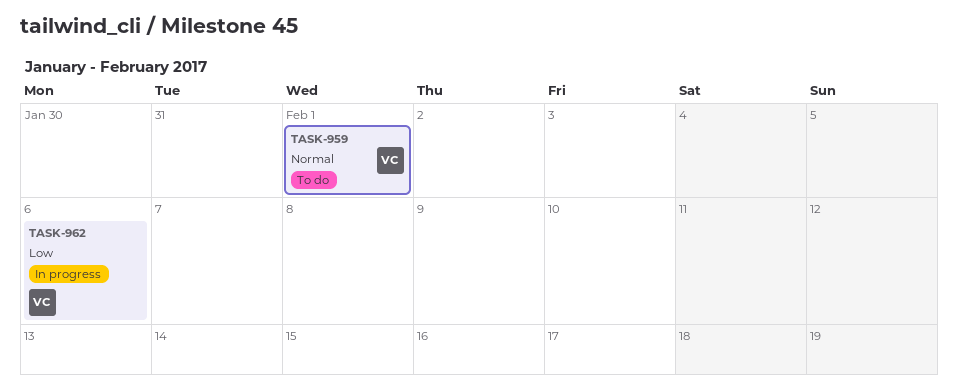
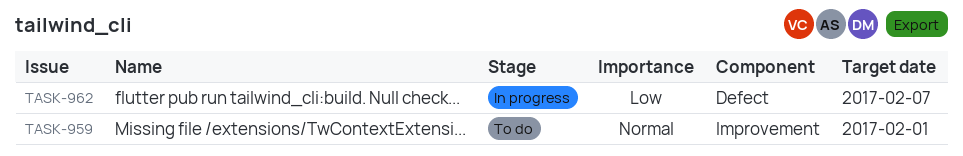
TASK-962, due: Feb 6 -> Feb 7

